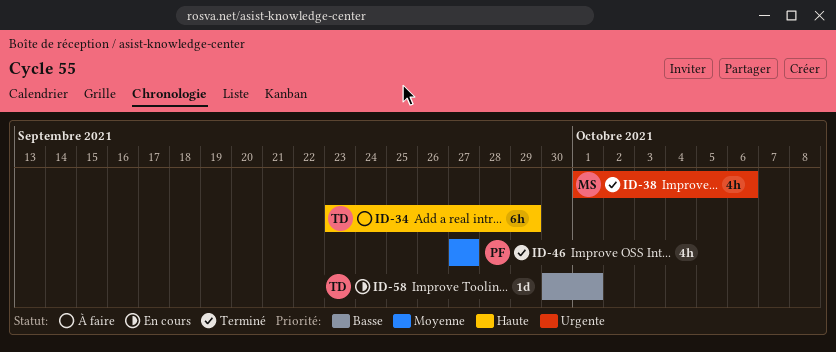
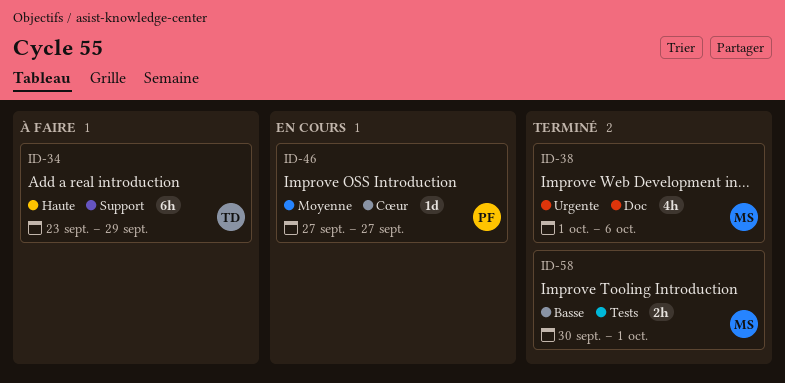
ID-46, status: Terminé -> En cours
ID-46, estimate: 4h -> 1d
ID-58, status: En cours -> Terminé
ID-58, owner: TD -> MS
ID-58, estimate: 1d -> 2h

